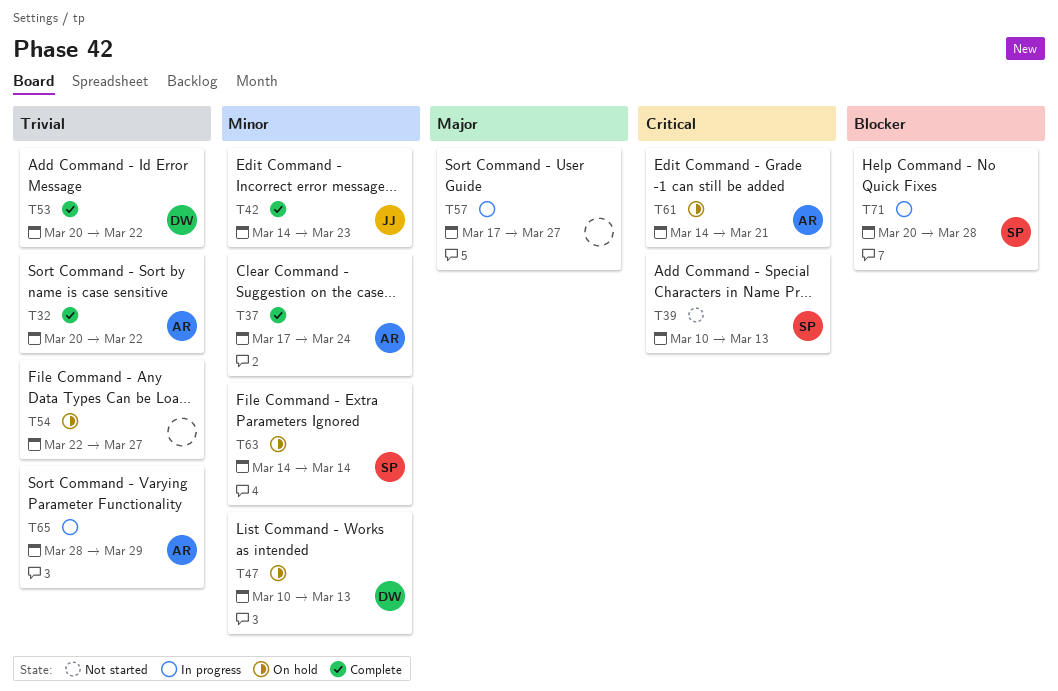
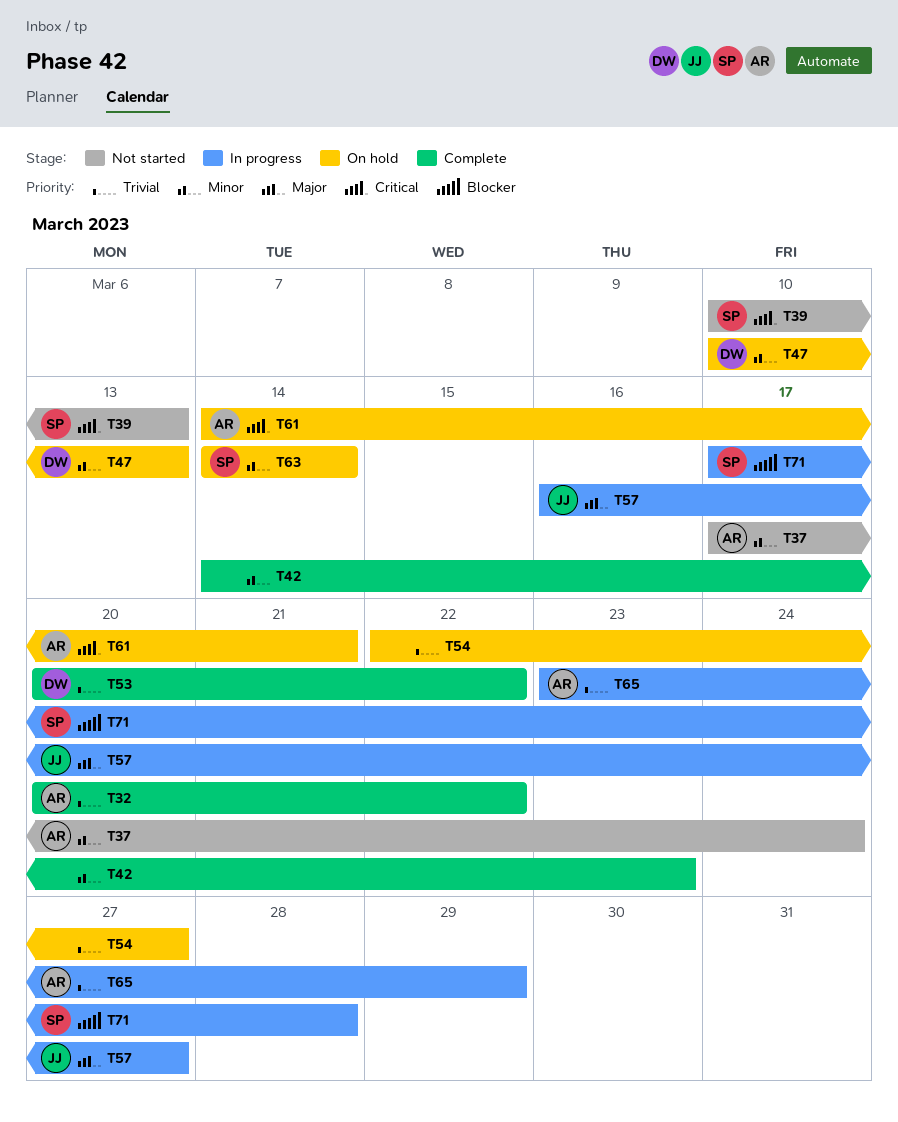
T37, status: Complete -> Not started
T42, owner: JJ -> none
T57, owner: none -> JJ
T57, start: Mar 17 -> Mar 16
T65, start: Mar 28 -> Mar 23
T71, start: Mar 20 -> Mar 17

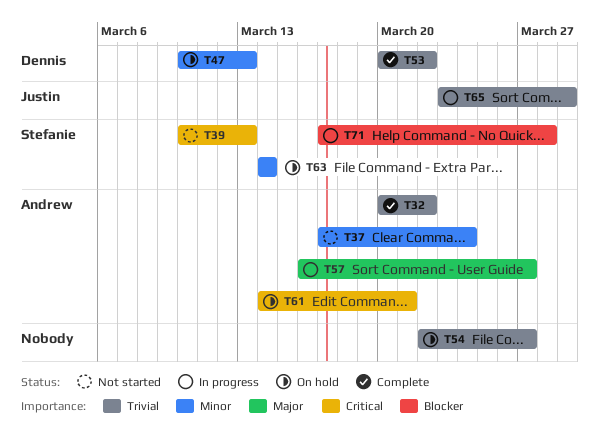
T42: present -> none
T57, owner: Justin -> Andrew
T65, owner: Andrew -> Justin

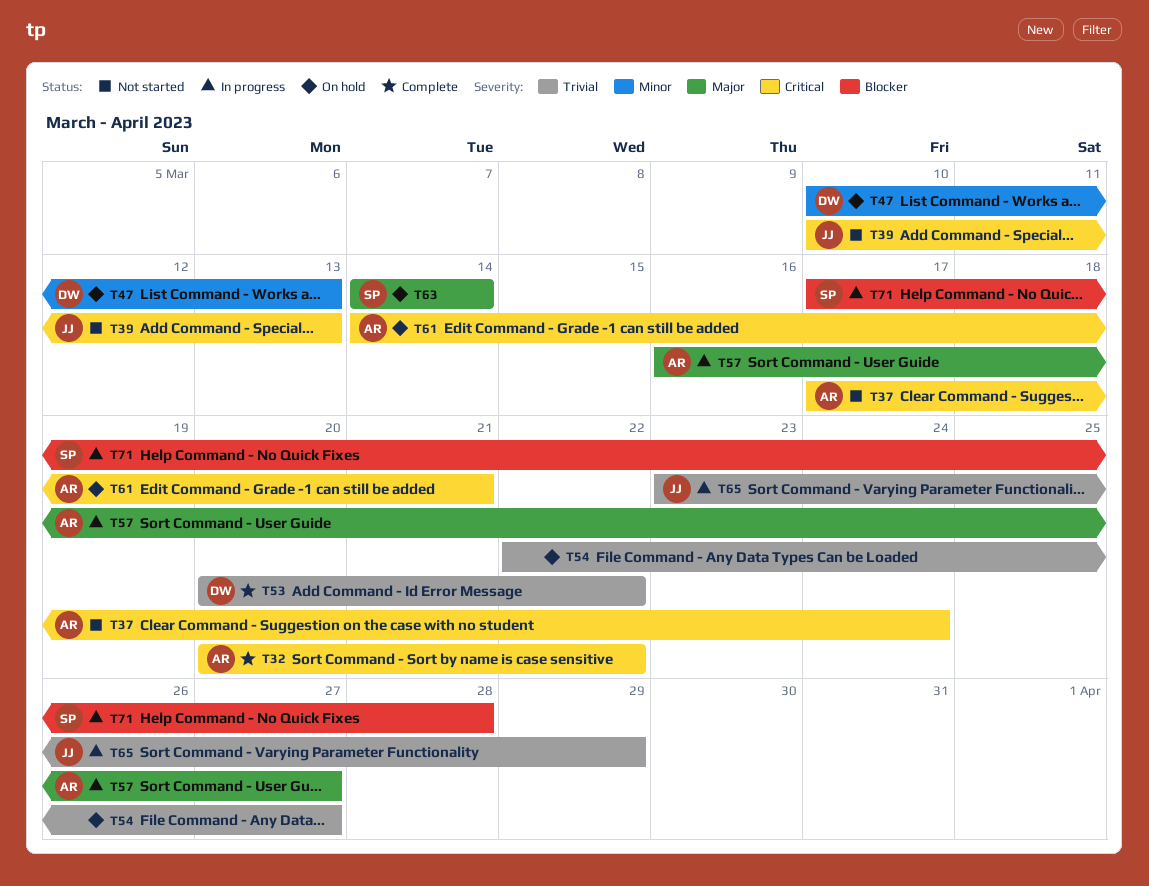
T32, priority: Trivial -> Critical
T37, priority: Minor -> Critical
T39, owner: Stefanie -> Justin
T63, priority: Minor -> Major

